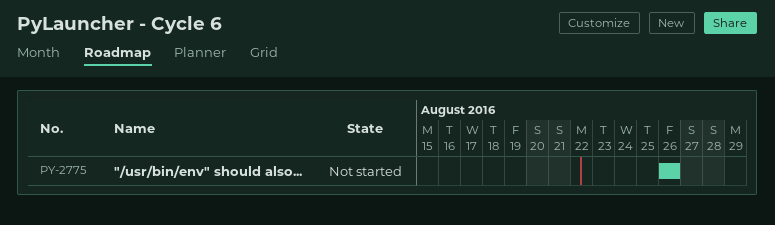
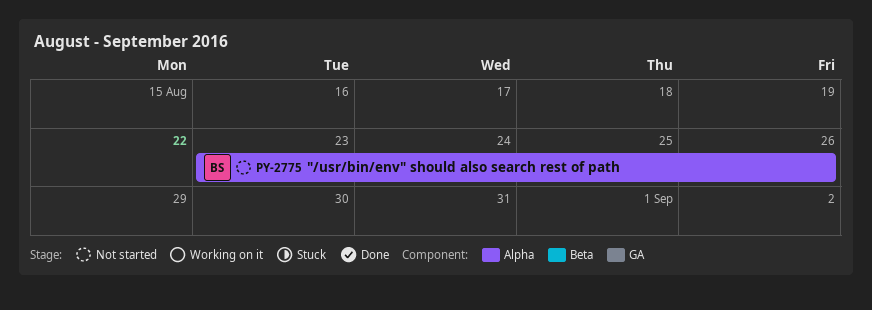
PY-2775, start: Aug 26 -> Aug 23

